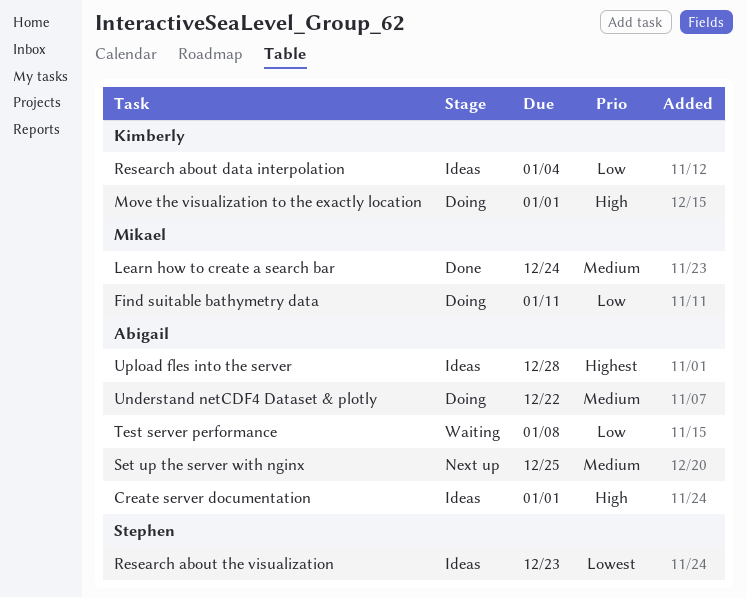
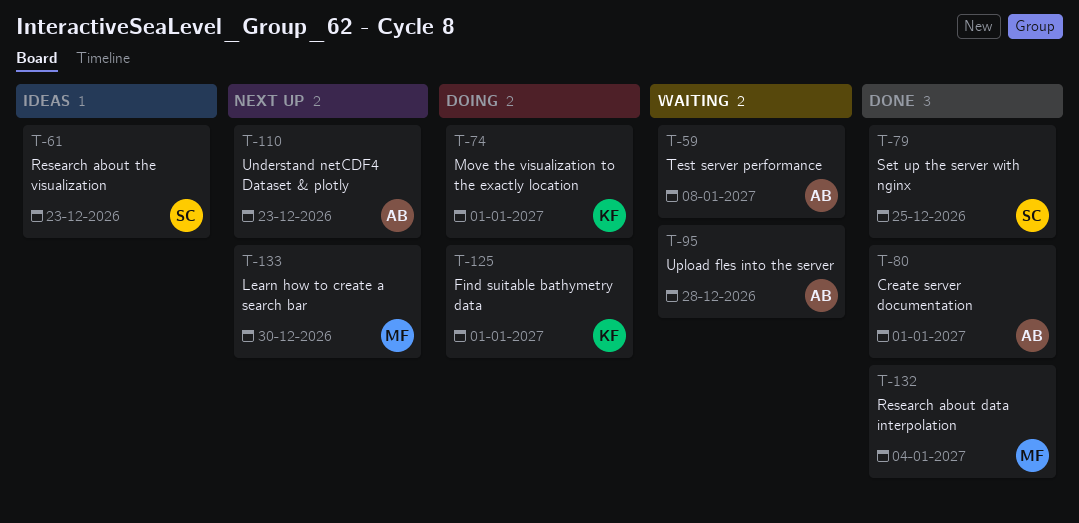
Create server documentation, status: Ideas -> Done
Find suitable bathymetry data, owner: Mikael -> Kimberly
Find suitable bathymetry data, due: Jan 11 -> Jan 1
Learn how to create a search bar, status: Done -> Next up
Learn how to create a search bar, due: Dec 24 -> Dec 30
Research about data interpolation, status: Ideas -> Done
Research about data interpolation, owner: Kimberly -> Mikael
Set up the server with nginx, status: Next up -> Done
Set up the server with nginx, owner: Abigail -> Stephen
Understand netCDF4 Dataset & plotly, status: Doing -> Next up
Understand netCDF4 Dataset & plotly, due: Dec 22 -> Dec 23
Upload fles into the server, status: Ideas -> Waiting

